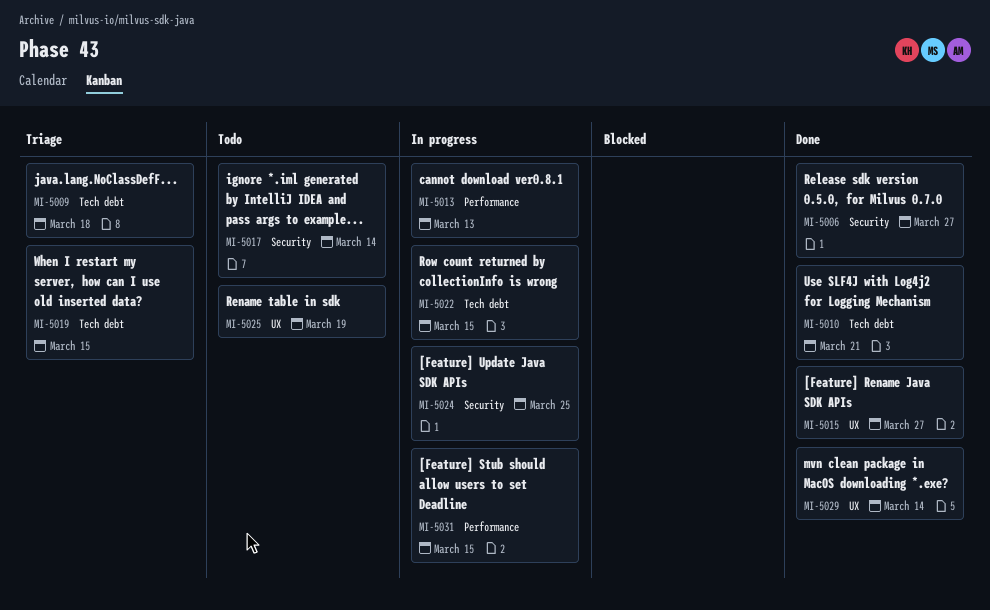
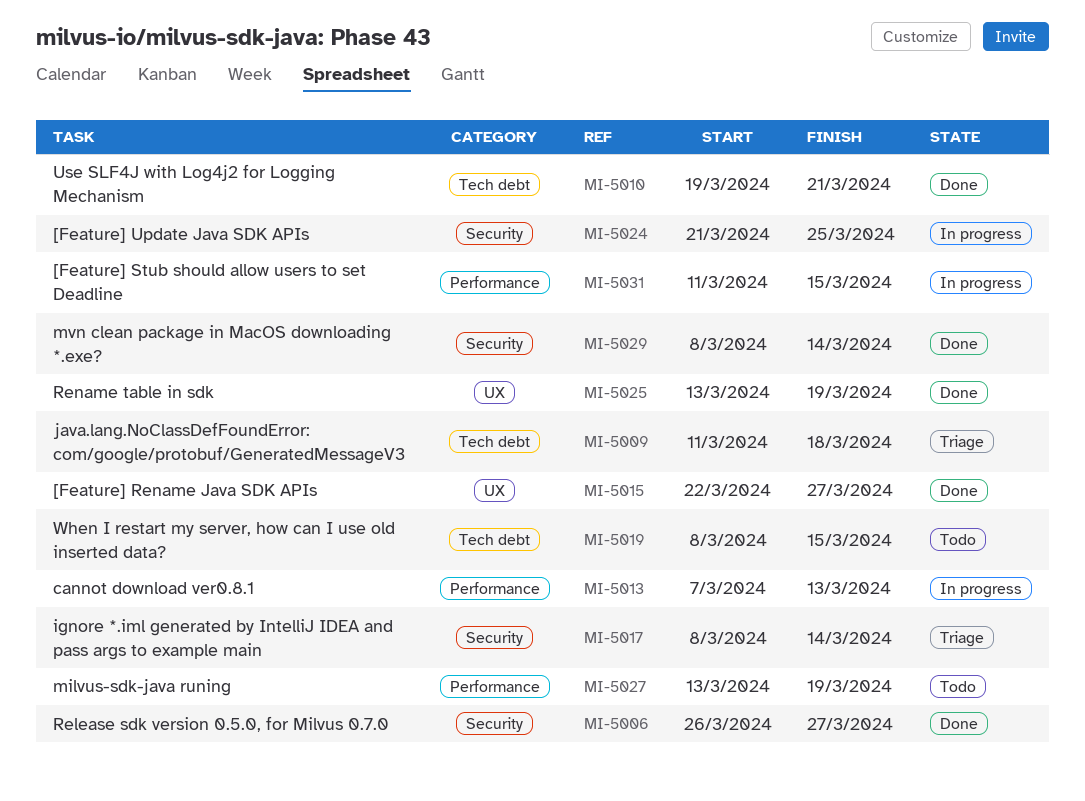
MI-5017, status: Todo -> Triage
MI-5019, status: Triage -> Todo
MI-5022: present -> none
MI-5025, status: Todo -> Done
MI-5027: none -> present
MI-5029, label: UX -> Security

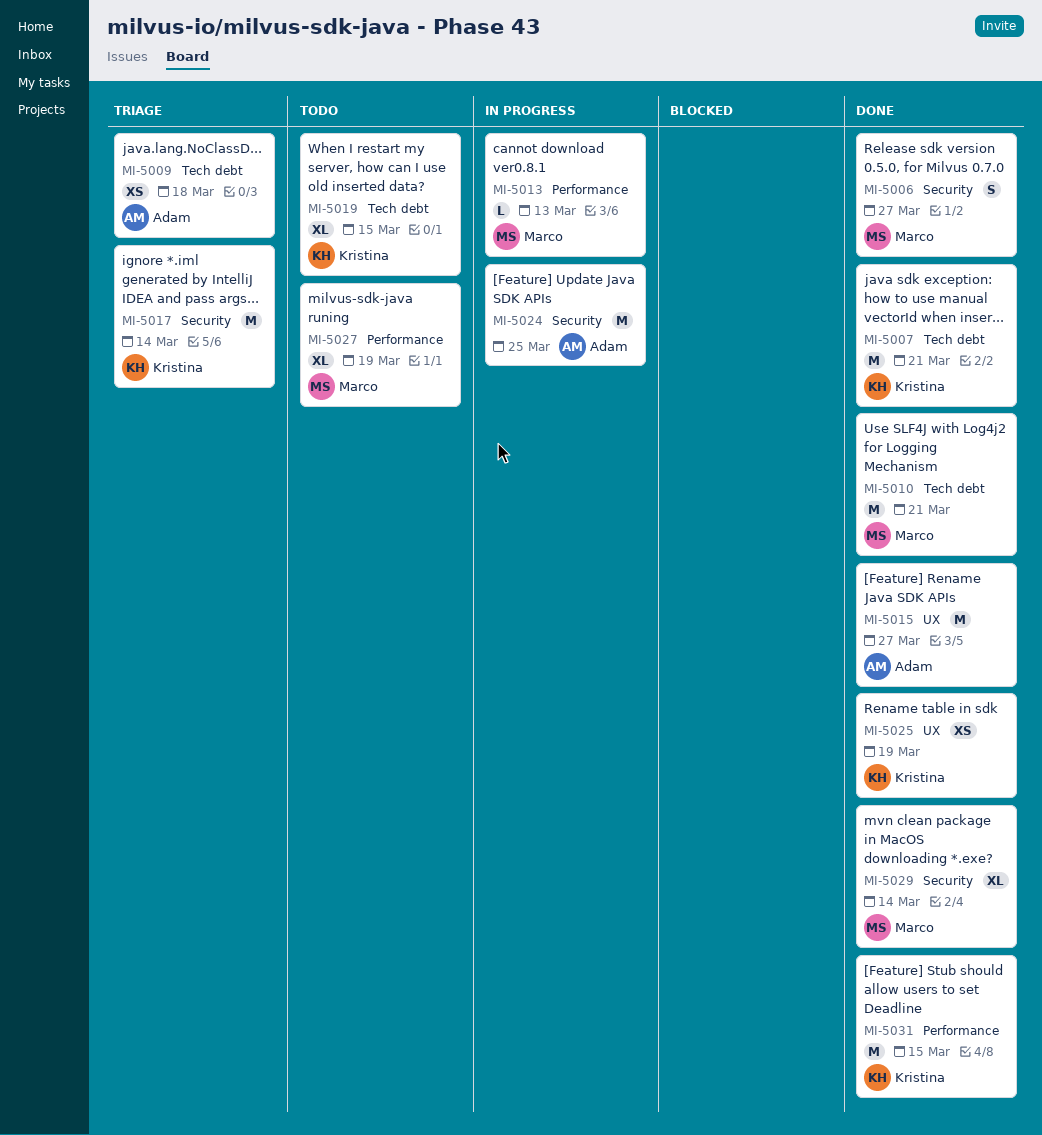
MI-5007: none -> present
MI-5031, status: In progress -> Done

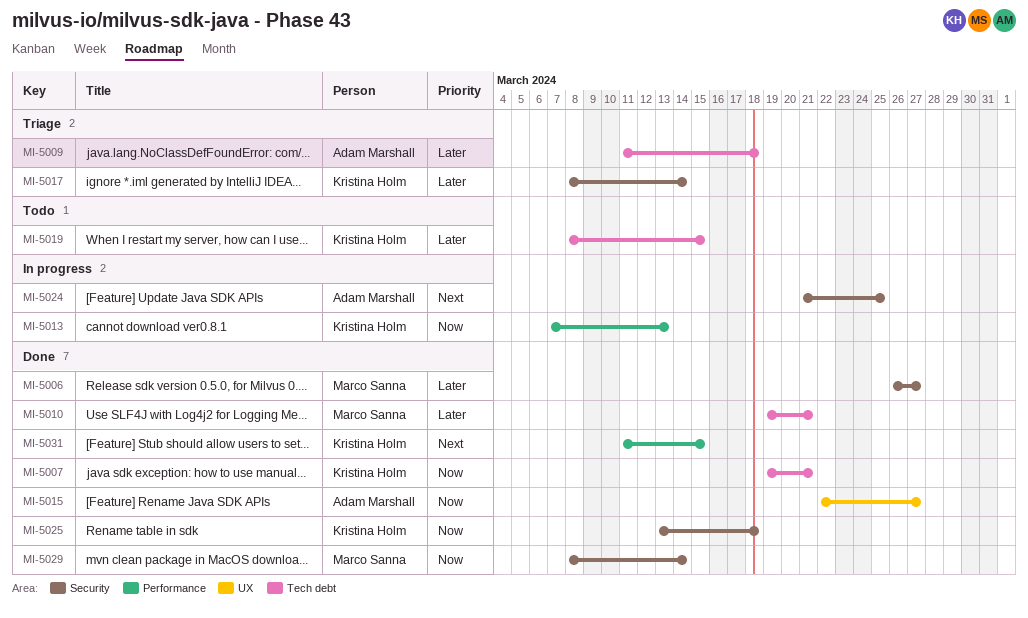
MI-5013, owner: Marco Sanna -> Kristina Holm
MI-5025, label: UX -> Security
MI-5025, due: Mar 19 -> Mar 18
MI-5027: present -> none

